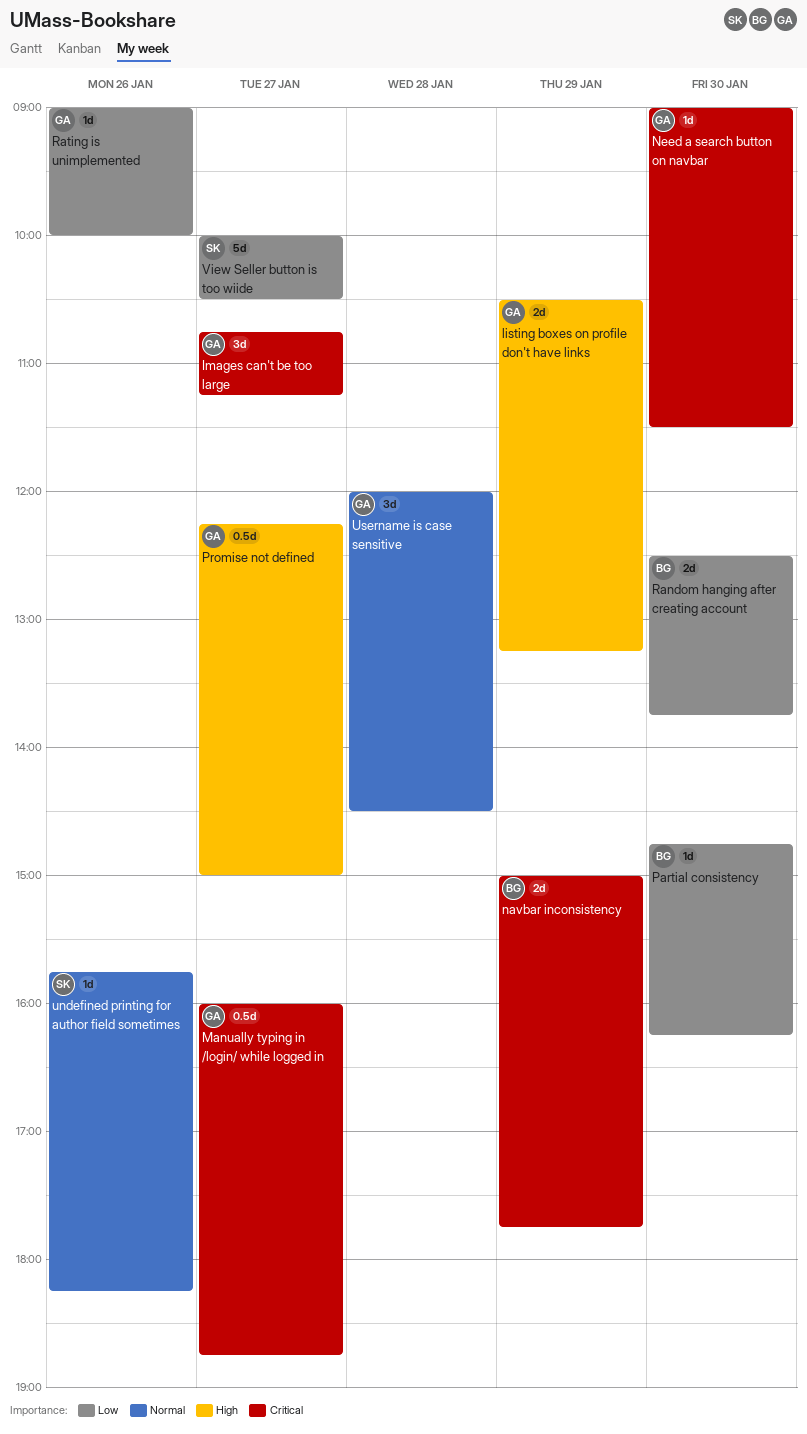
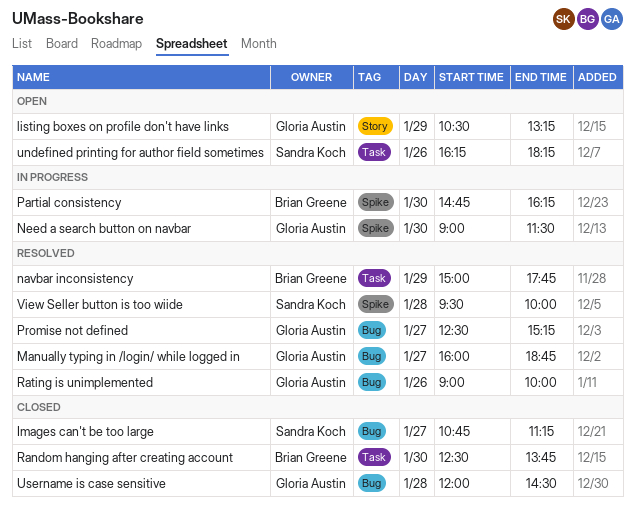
Images can't be too large, owner: Gloria Austin -> Sandra Koch
Promise not defined, begins: 12:15 -> 12:30
Promise not defined, ends: 15:00 -> 15:15
undefined printing for author field sometimes, begins: 15:45 -> 16:15
View Seller button is too wiide, day: Jan 27 -> Jan 28
View Seller button is too wiide, begins: 10:00 -> 09:30
View Seller button is too wiide, ends: 10:30 -> 10:00

